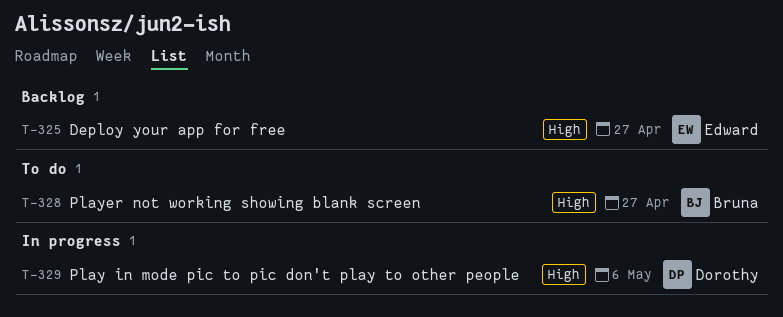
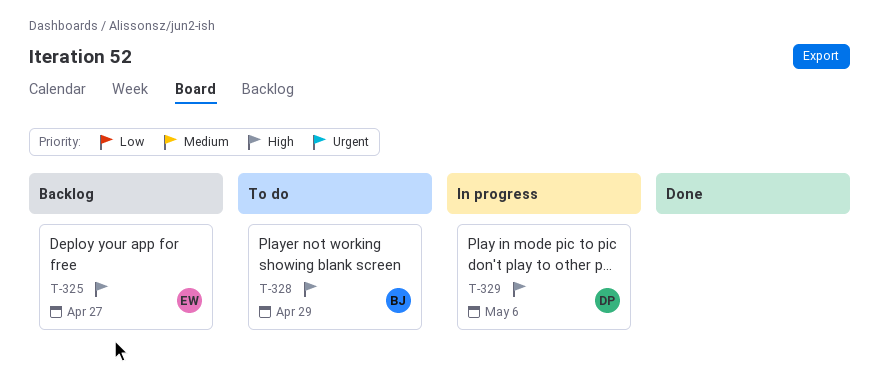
T-328, due: Apr 27 -> Apr 29

